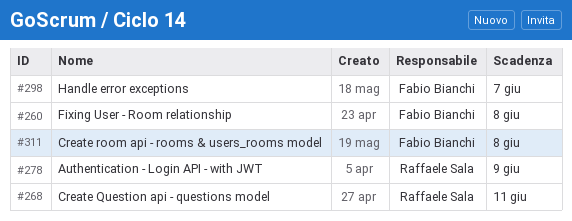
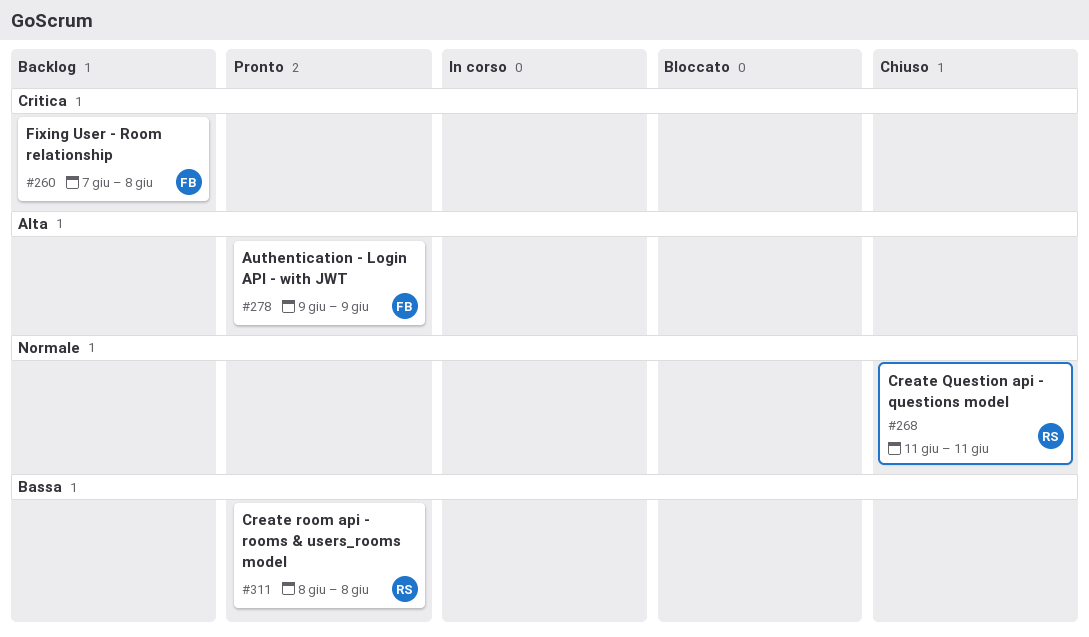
#278, owner: Raffaele Sala -> Fabio Bianchi
#298: present -> none
#311, owner: Fabio Bianchi -> Raffaele Sala

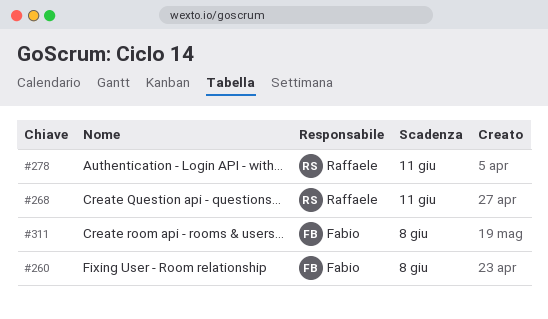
#278, owner: Fabio -> Raffaele
#278, due: Jun 9 -> Jun 11
#311, owner: Raffaele -> Fabio

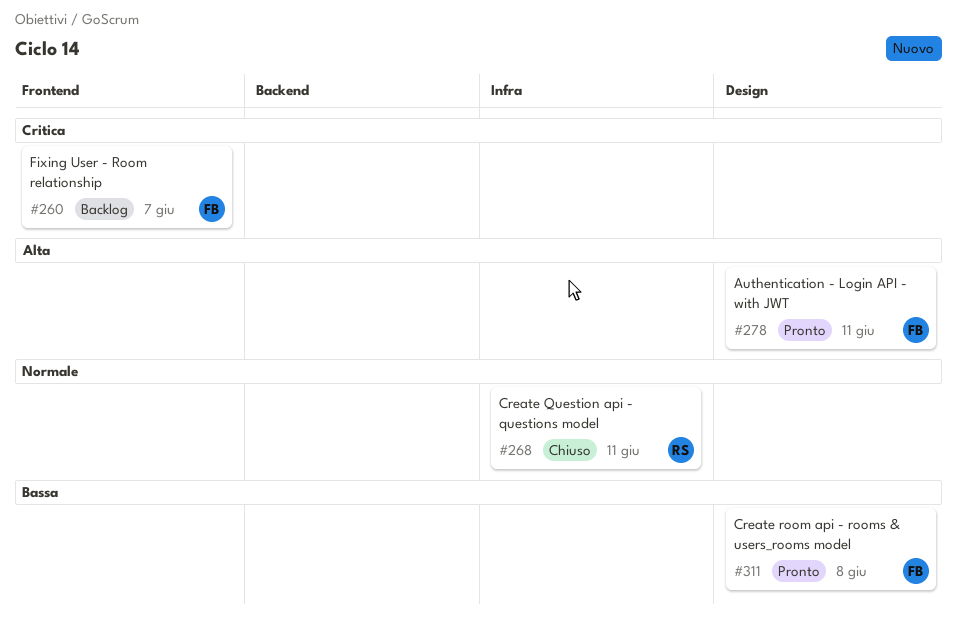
#260, due: Jun 8 -> Jun 7
#278, owner: Raffaele -> Fabio

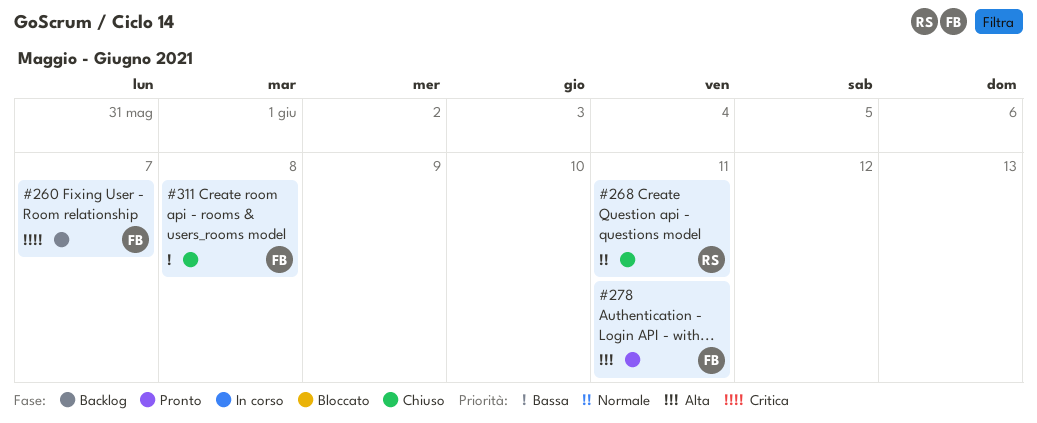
#311, status: Pronto -> Chiuso

